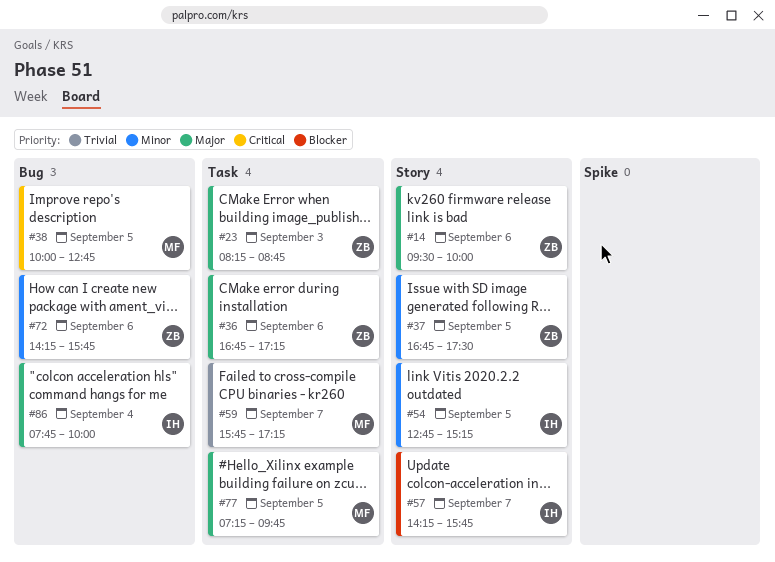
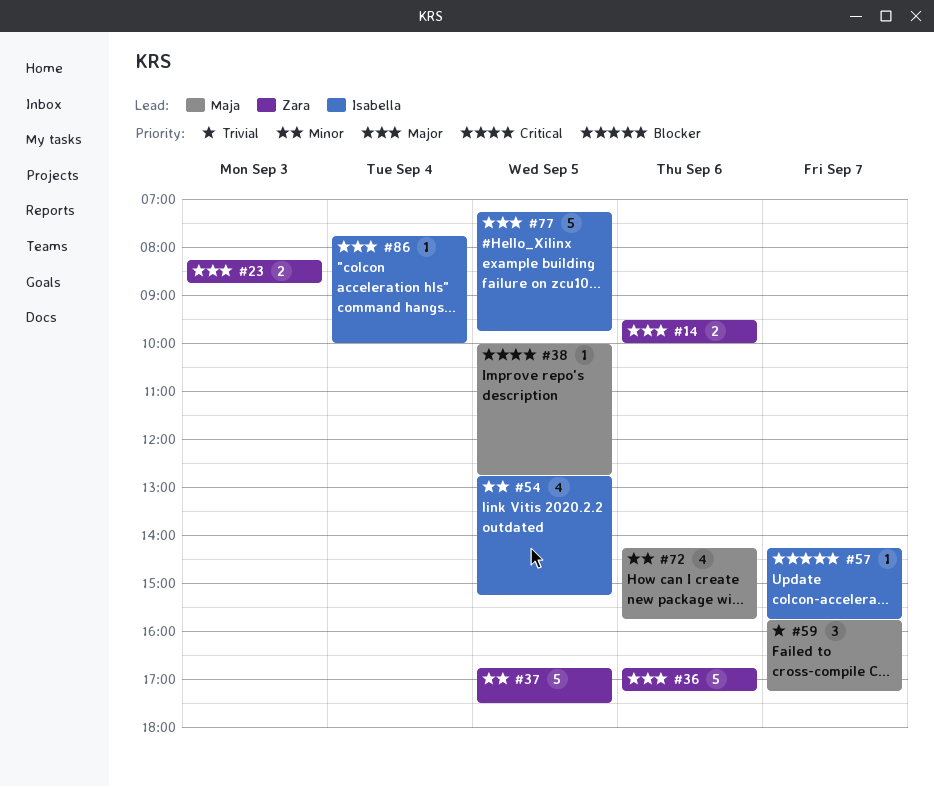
#72, owner: Zara -> Maja
#77, owner: Maja -> Isabella

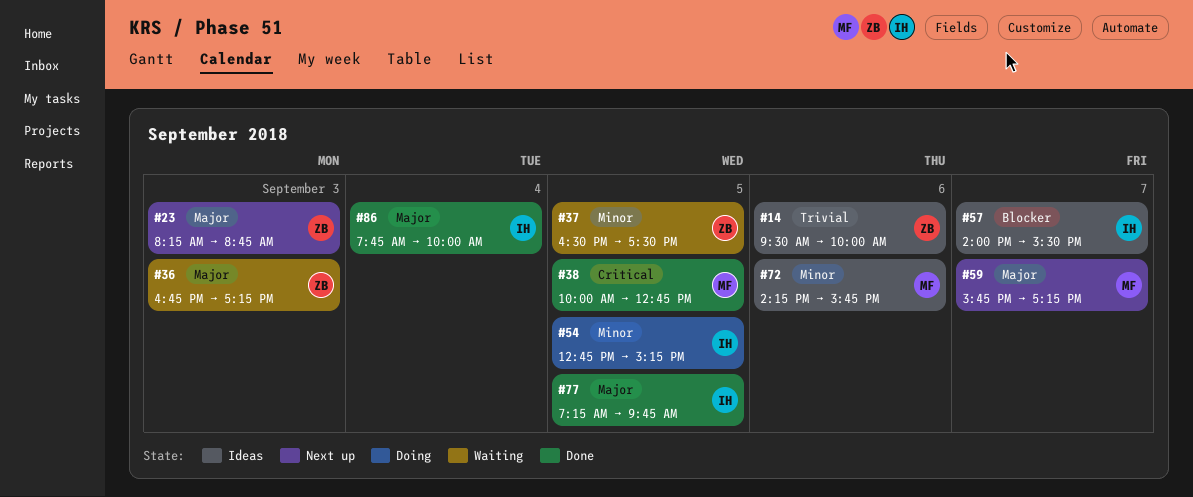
#14, priority: Major -> Trivial
#36, day: Sep 6 -> Sep 3
#37, begins: 16:45 -> 16:30
#57, begins: 14:15 -> 14:00
#57, ends: 15:45 -> 15:30
#59, priority: Trivial -> Major

